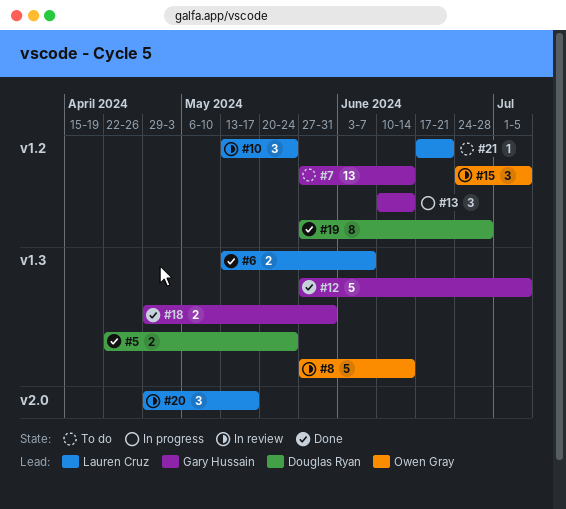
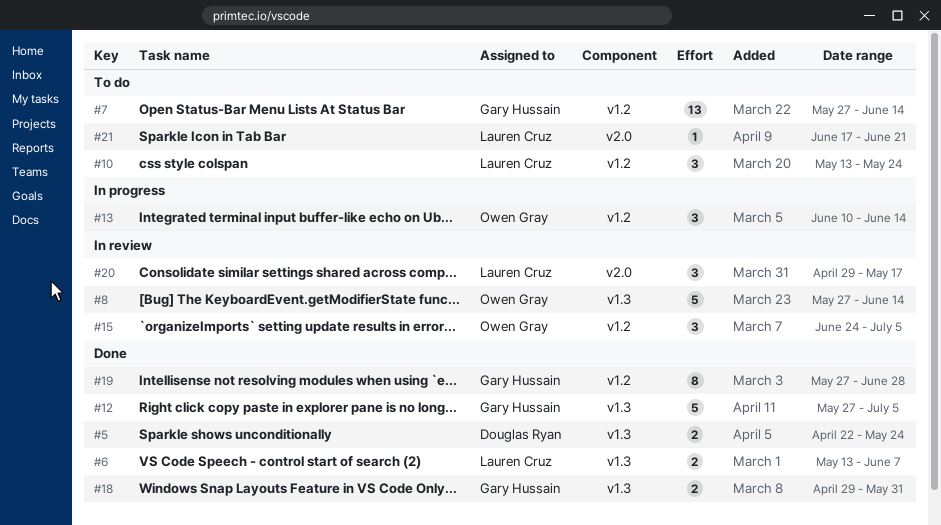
#10, status: In review -> To do
#13, owner: Gary Hussain -> Owen Gray
#19, owner: Douglas Ryan -> Gary Hussain
#21, label: v1.2 -> v2.0

